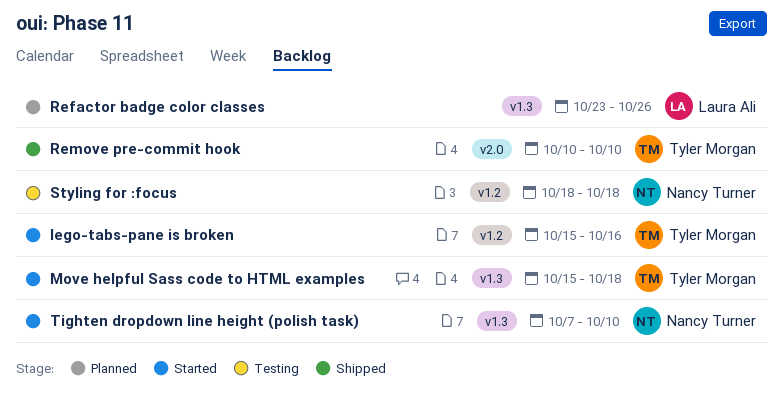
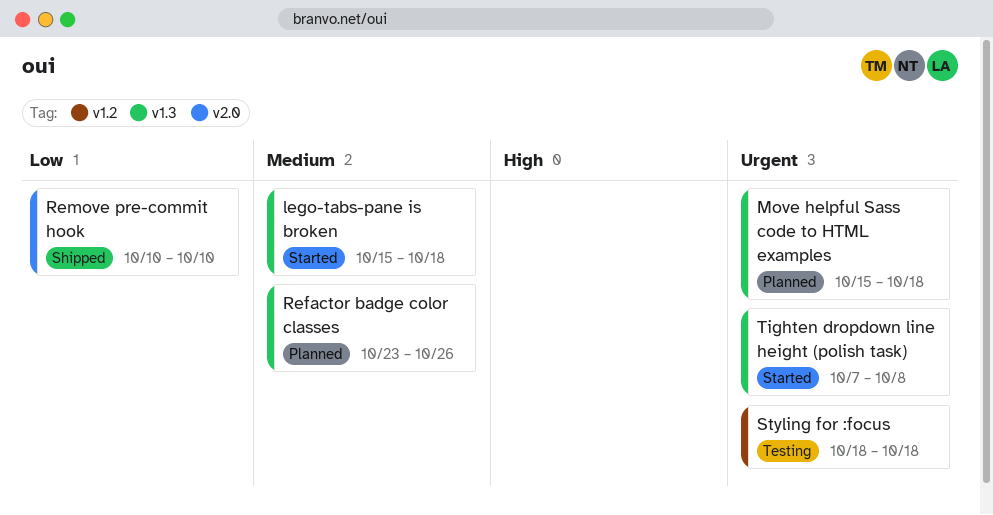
lego-tabs-pane is broken, label: v1.2 -> v1.3
lego-tabs-pane is broken, due: Oct 16 -> Oct 18
Move helpful Sass code to HTML examples, status: Started -> Planned
Tighten dropdown line height (polish task), due: Oct 10 -> Oct 8

